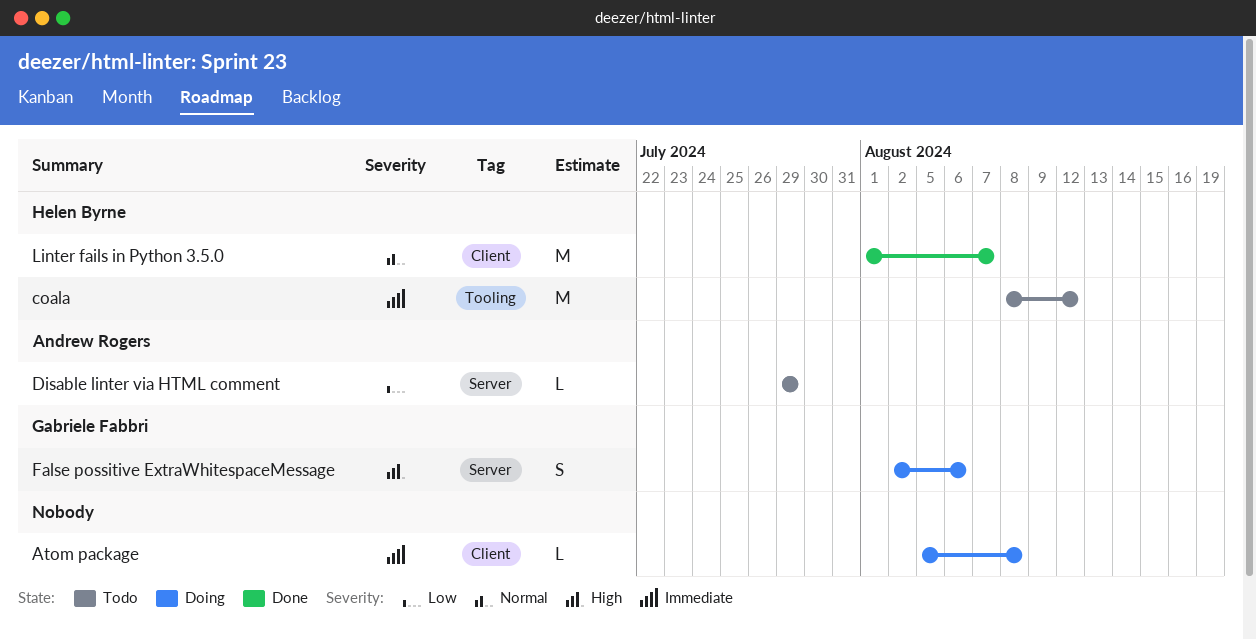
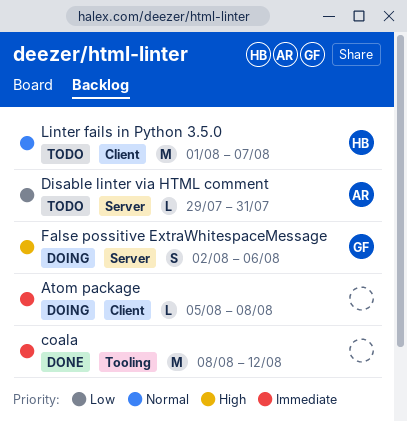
coala, status: Todo -> Done
coala, owner: Helen Byrne -> none
Disable linter via HTML comment, due: Jul 29 -> Jul 31
Linter fails in Python 3.5.0, status: Done -> Todo

